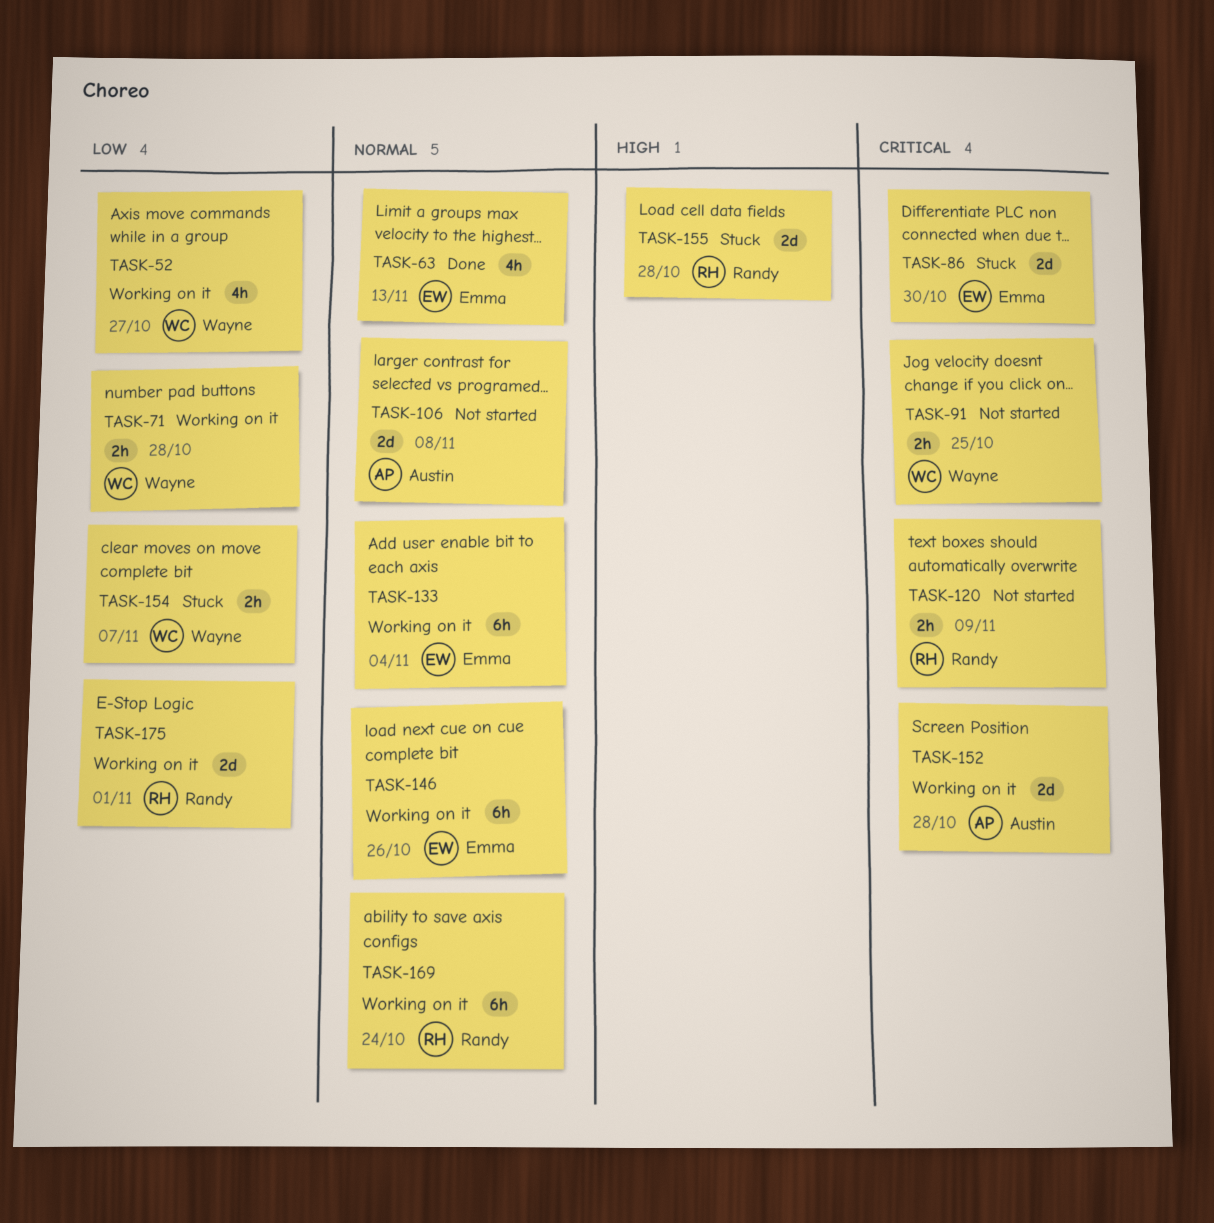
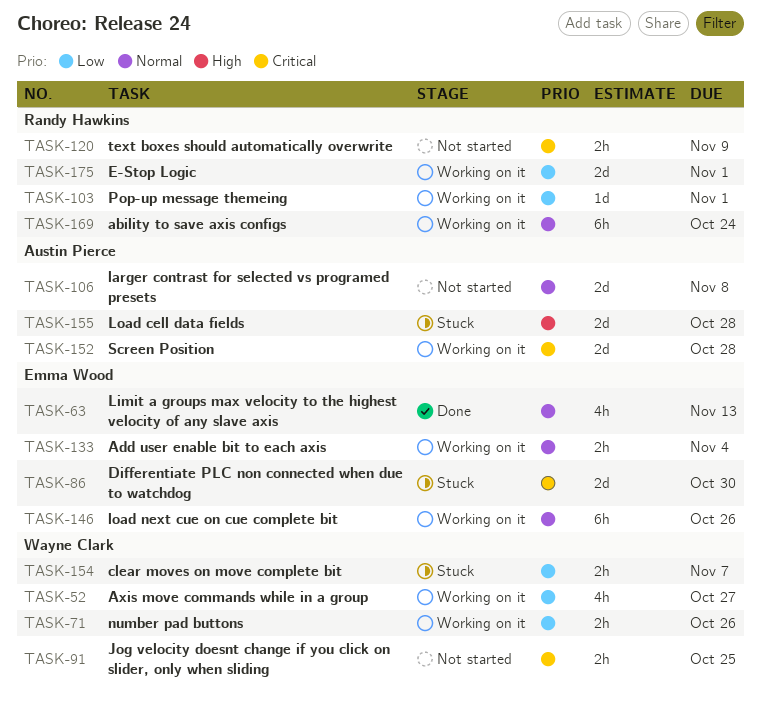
TASK-71, due: Oct 28 -> Oct 26
TASK-103: none -> present
TASK-133, estimate: 6h -> 2h
TASK-155, owner: Randy Hawkins -> Austin Pierce

